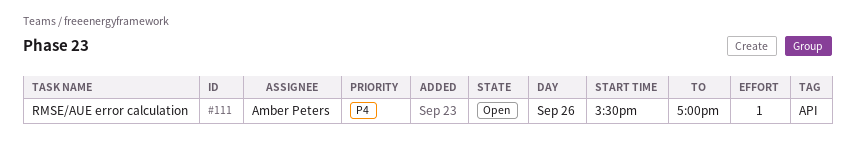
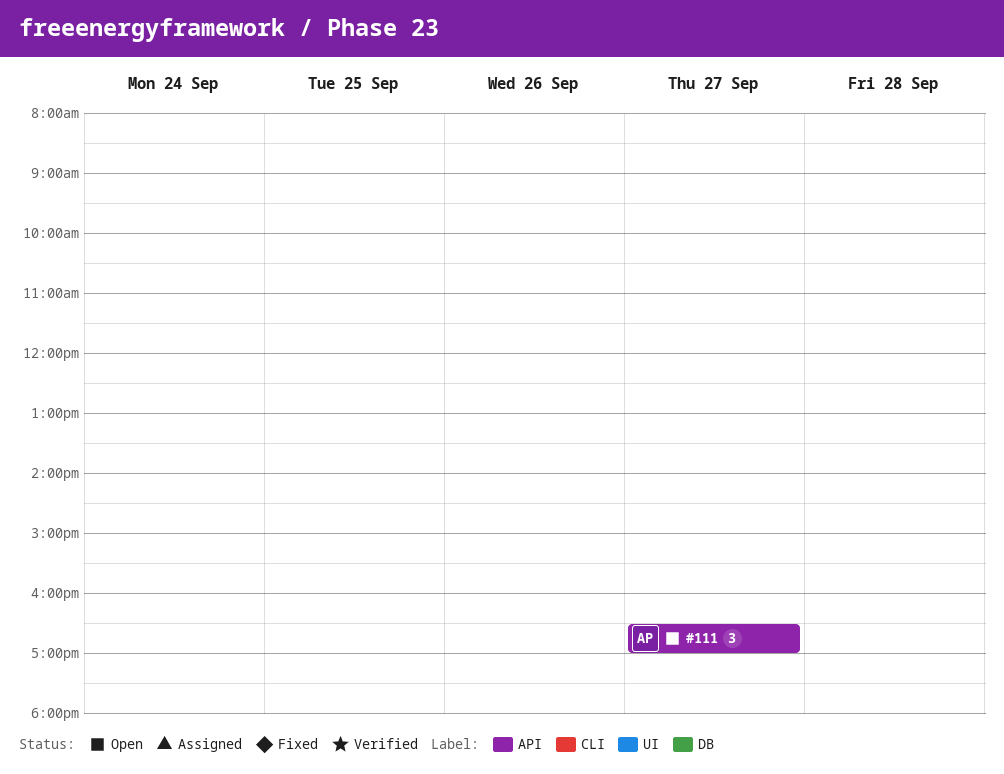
#111, estimate: 1 -> 3
#111, day: Sep 26 -> Sep 27
#111, begins: 15:30 -> 16:30

